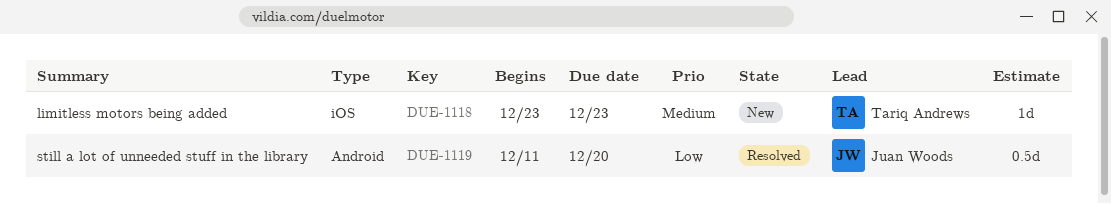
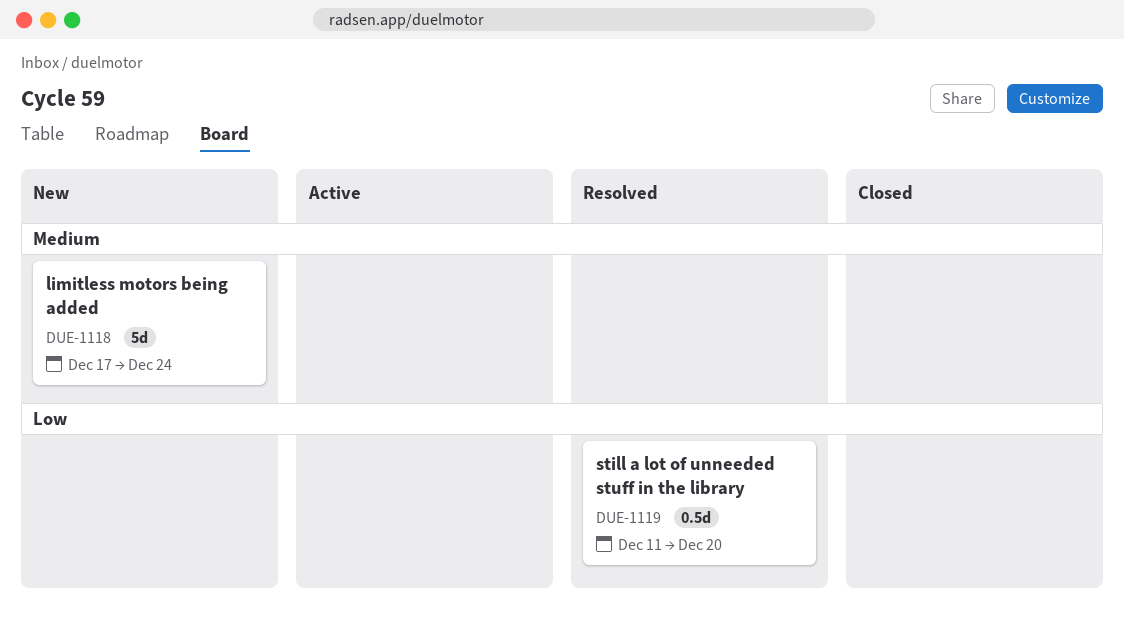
DUE-1118, estimate: 1d -> 5d
DUE-1118, start: Dec 23 -> Dec 17
DUE-1118, due: Dec 23 -> Dec 24

